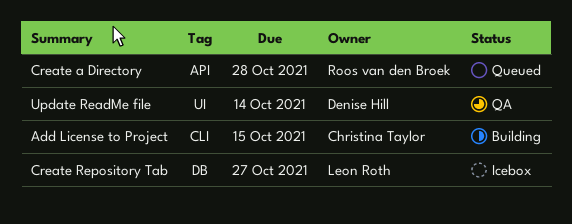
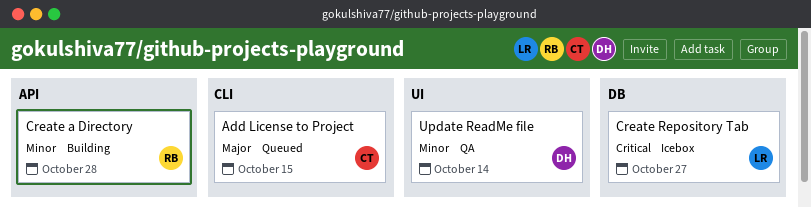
Add License to Project, status: Building -> Queued
Create a Directory, status: Queued -> Building

